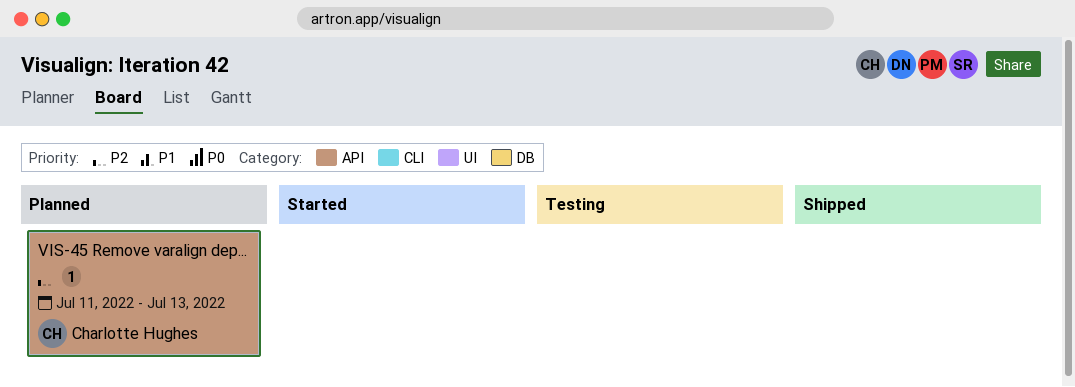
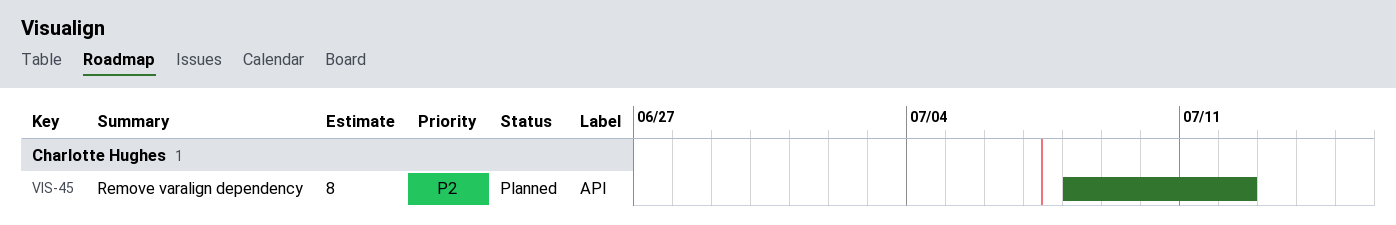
VIS-45, estimate: 1 -> 8
VIS-45, start: Jul 11 -> Jul 8
VIS-45, due: Jul 13 -> Jul 12

